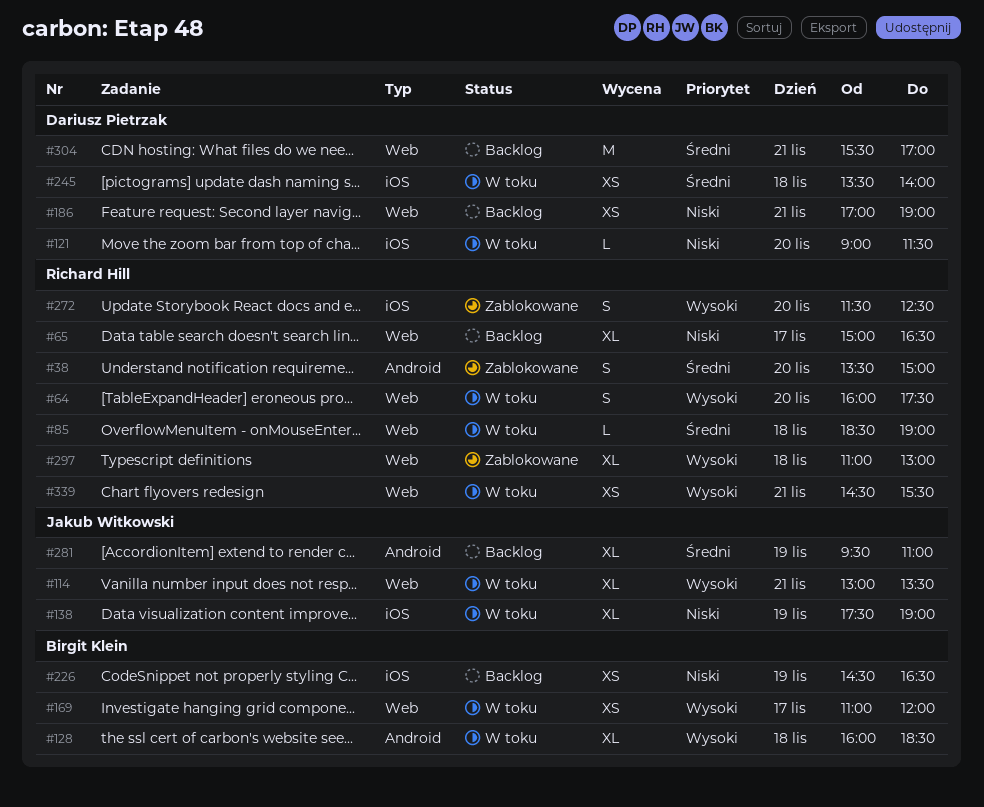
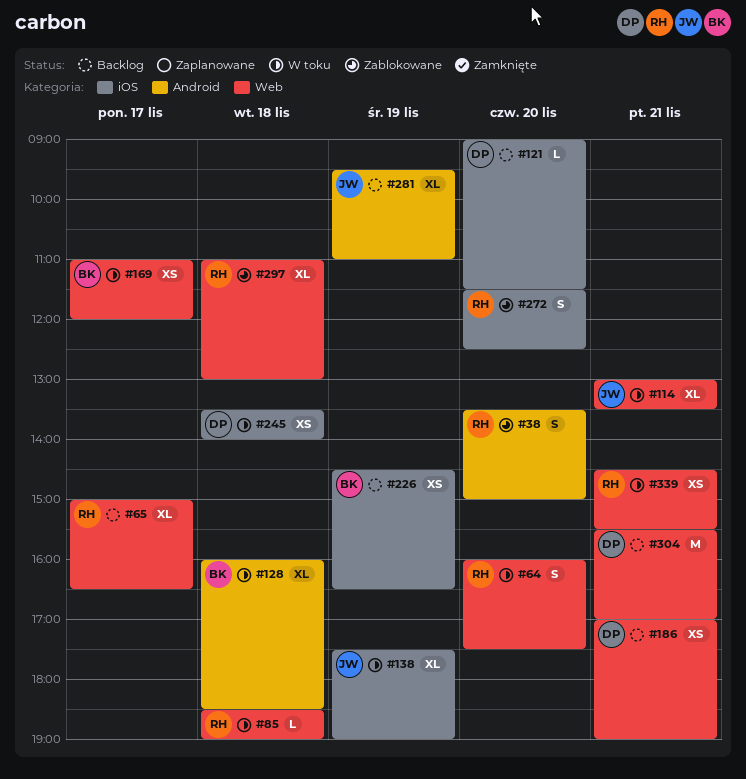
#121, status: W toku -> Backlog

